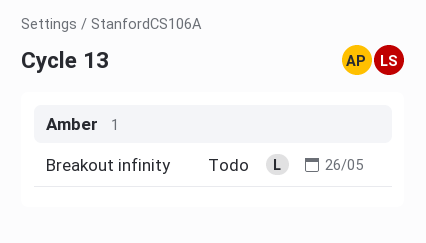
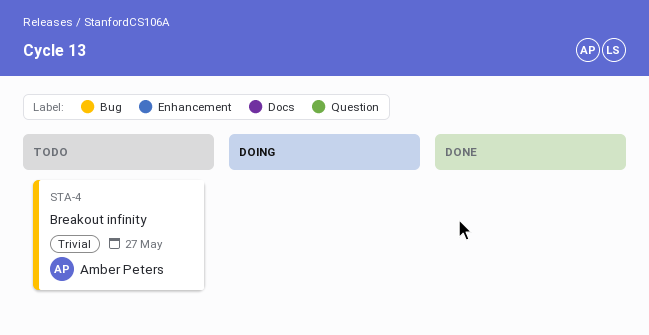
Breakout infinity, due: May 26 -> May 27

